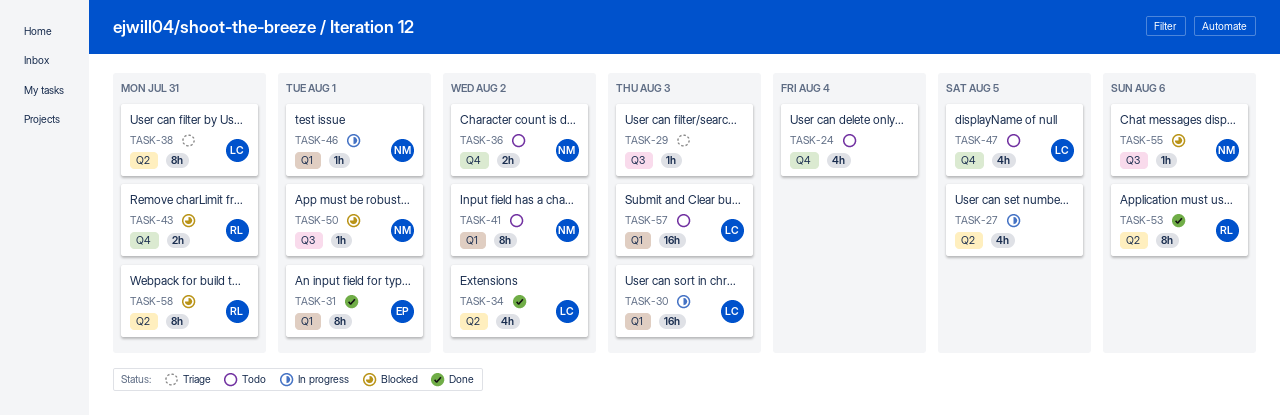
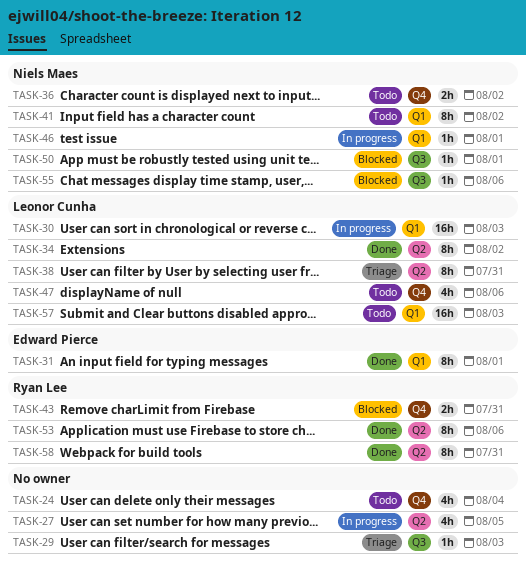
TASK-34, estimate: 4h -> 8h
TASK-47, due: Aug 5 -> Aug 6
TASK-58, status: Blocked -> Done

